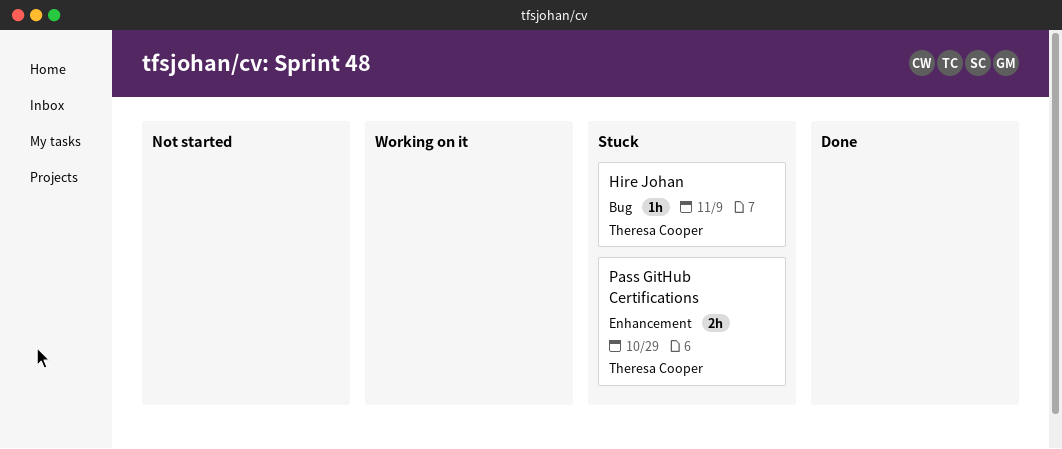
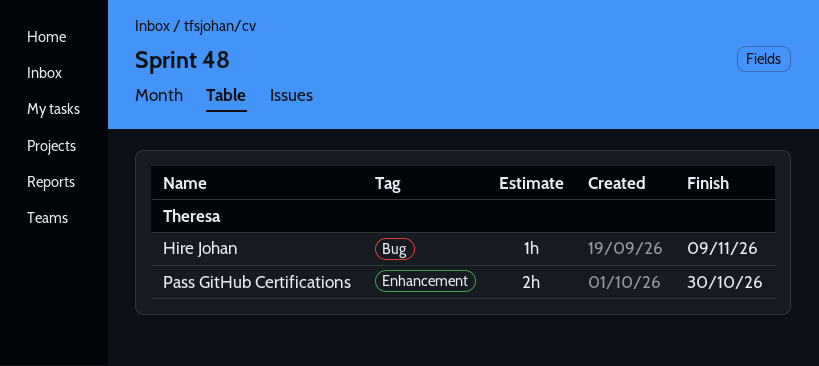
Pass GitHub Certifications, due: Oct 29 -> Oct 30

